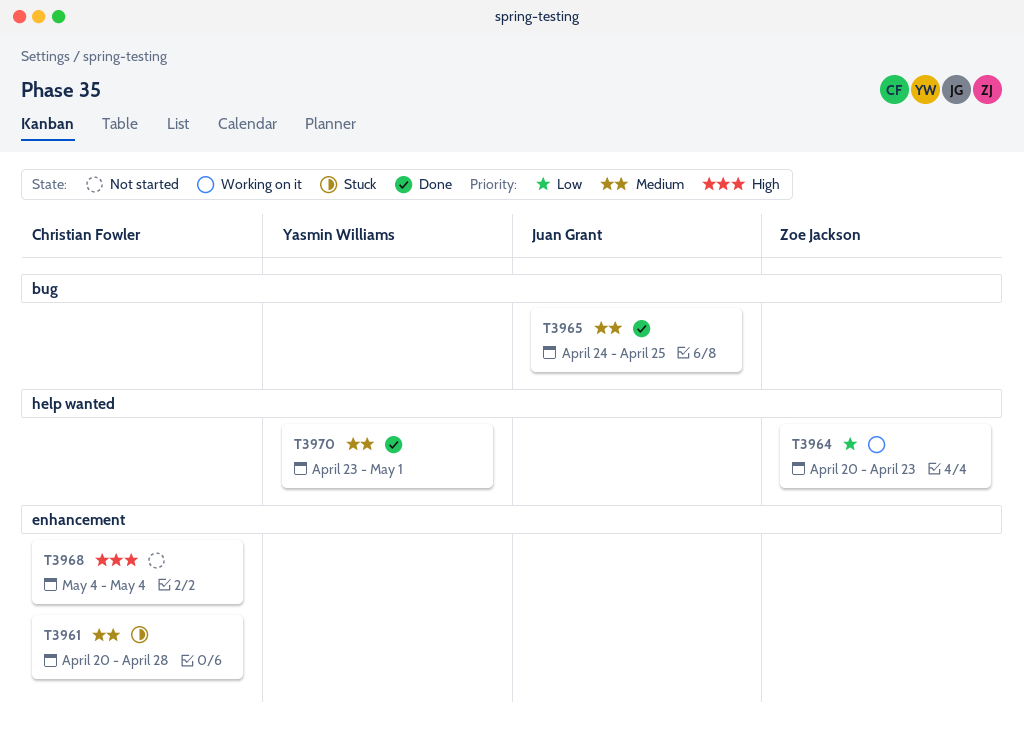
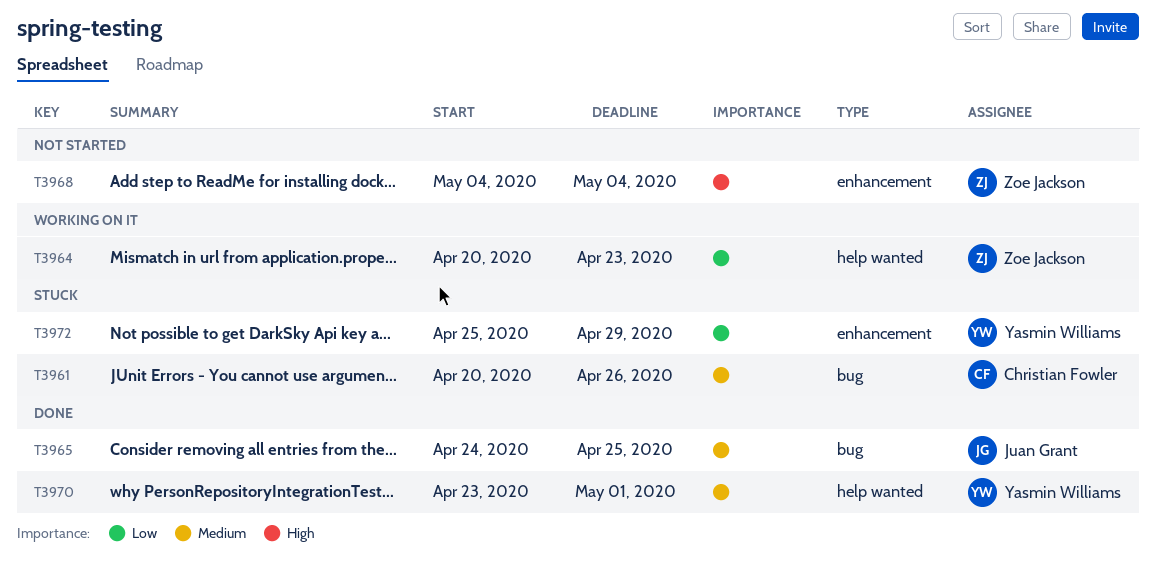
T3961, label: enhancement -> bug
T3961, due: Apr 28 -> Apr 26
T3968, owner: Christian Fowler -> Zoe Jackson
T3972: none -> present

